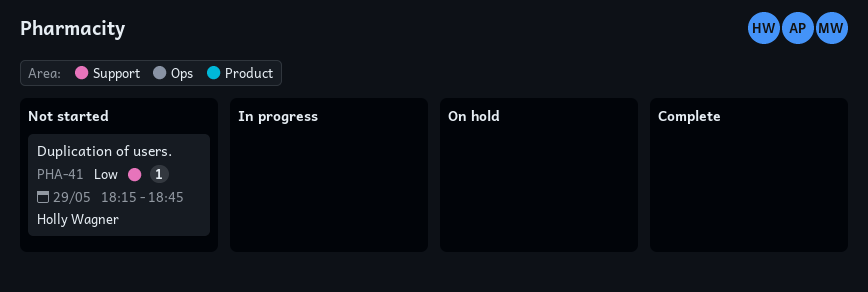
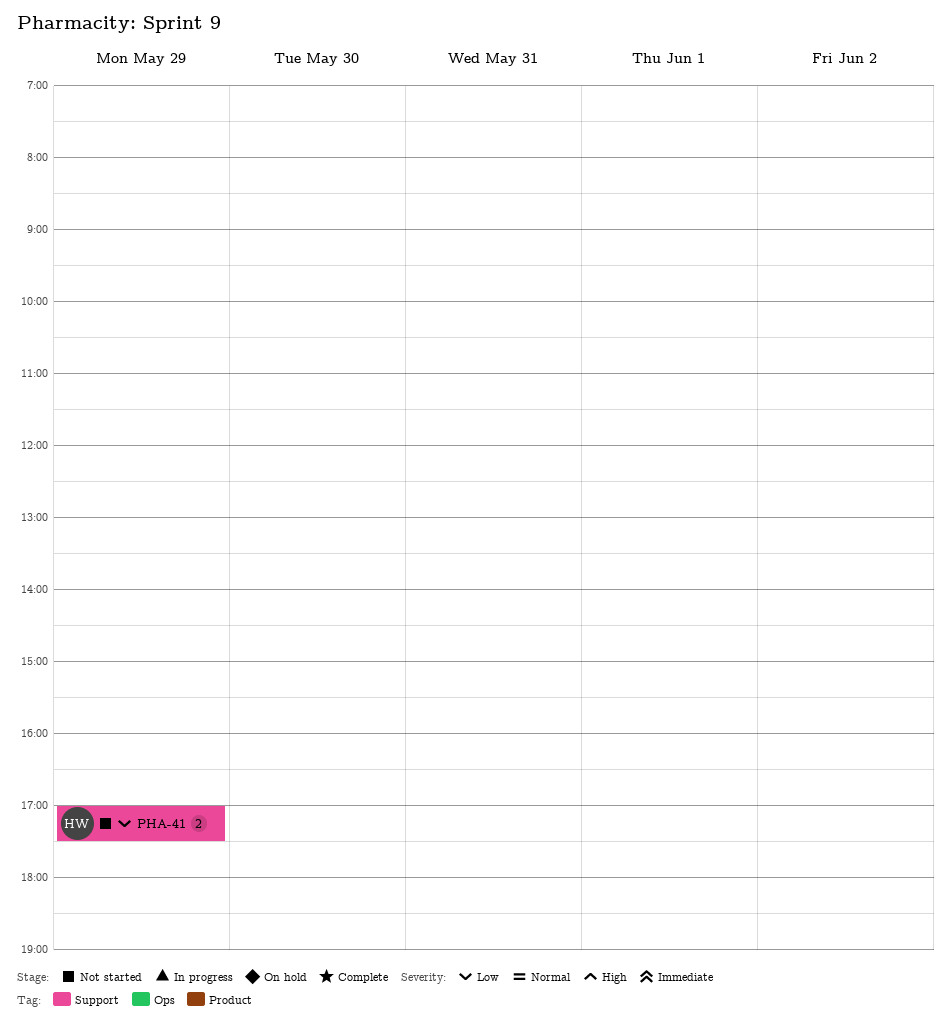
PHA-41, estimate: 1 -> 2
PHA-41, begins: 18:15 -> 17:00
PHA-41, ends: 18:45 -> 17:30

